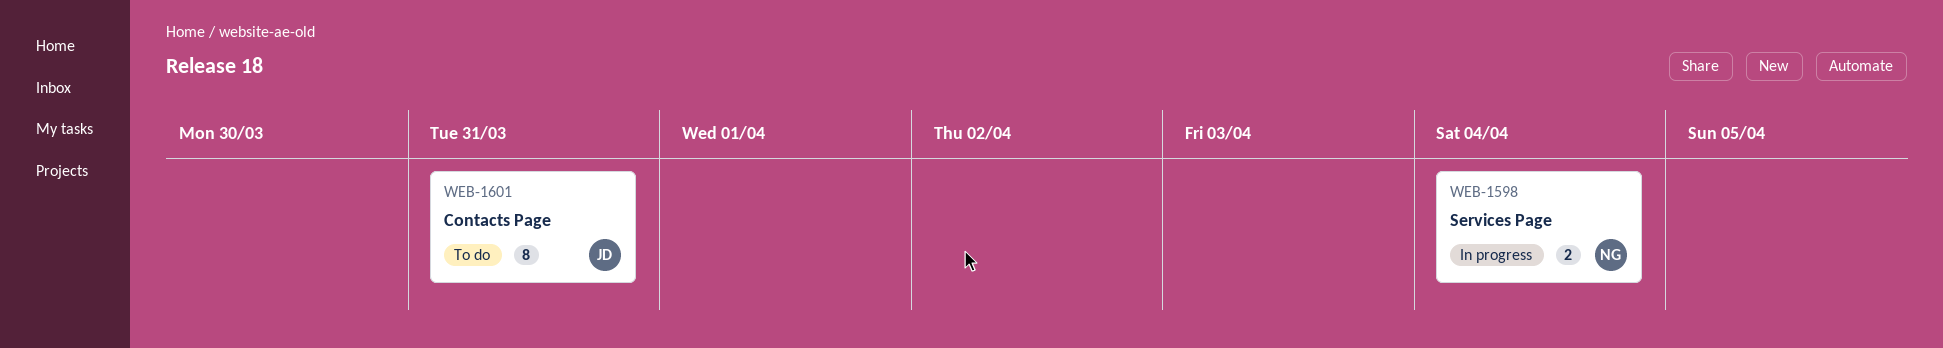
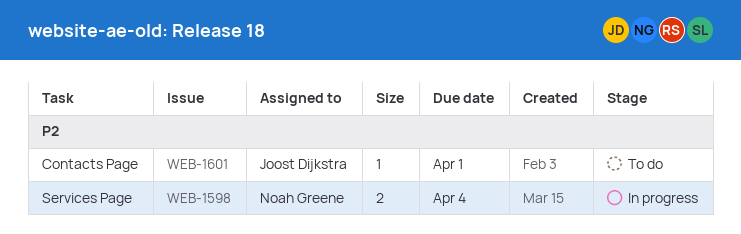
WEB-1601, estimate: 8 -> 1
WEB-1601, due: Mar 31 -> Apr 1

